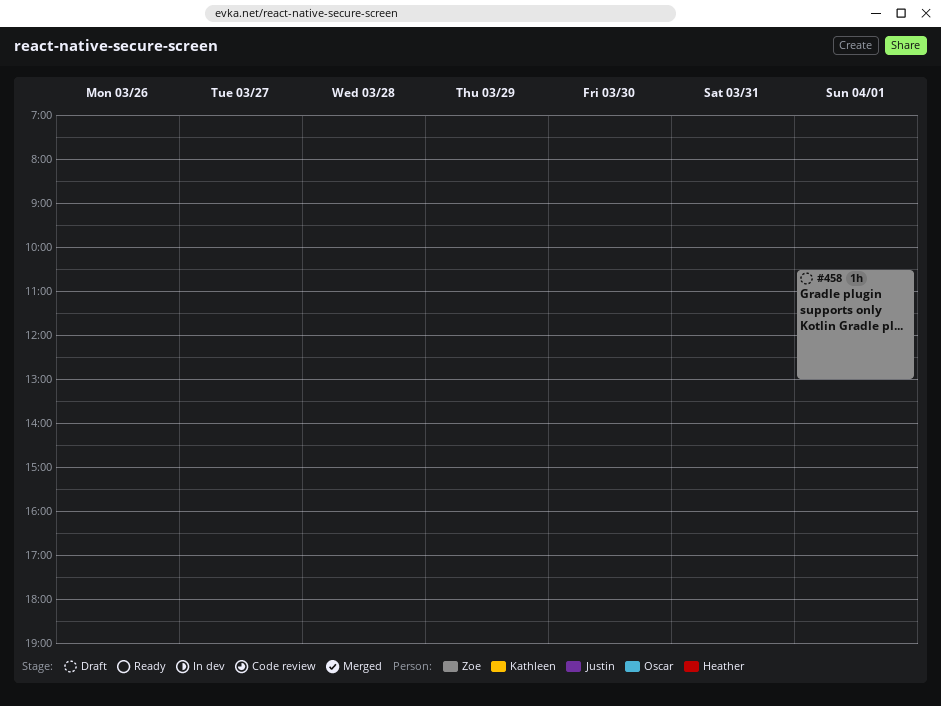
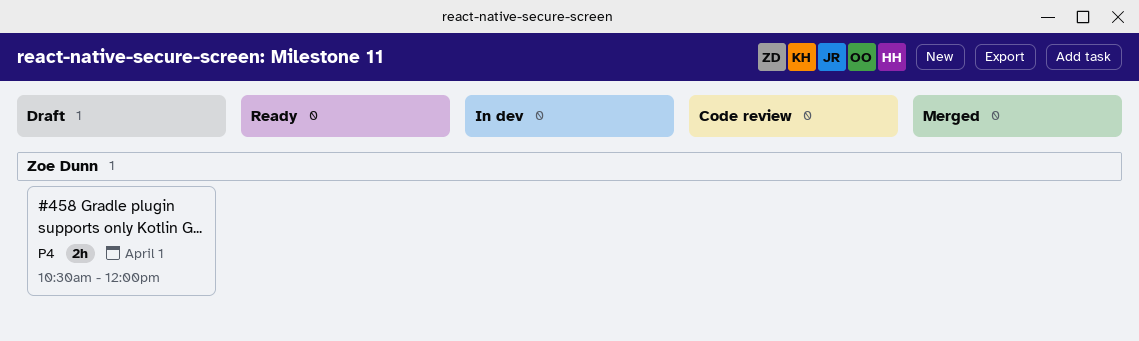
#458, estimate: 1h -> 2h
#458, ends: 13:00 -> 12:00

